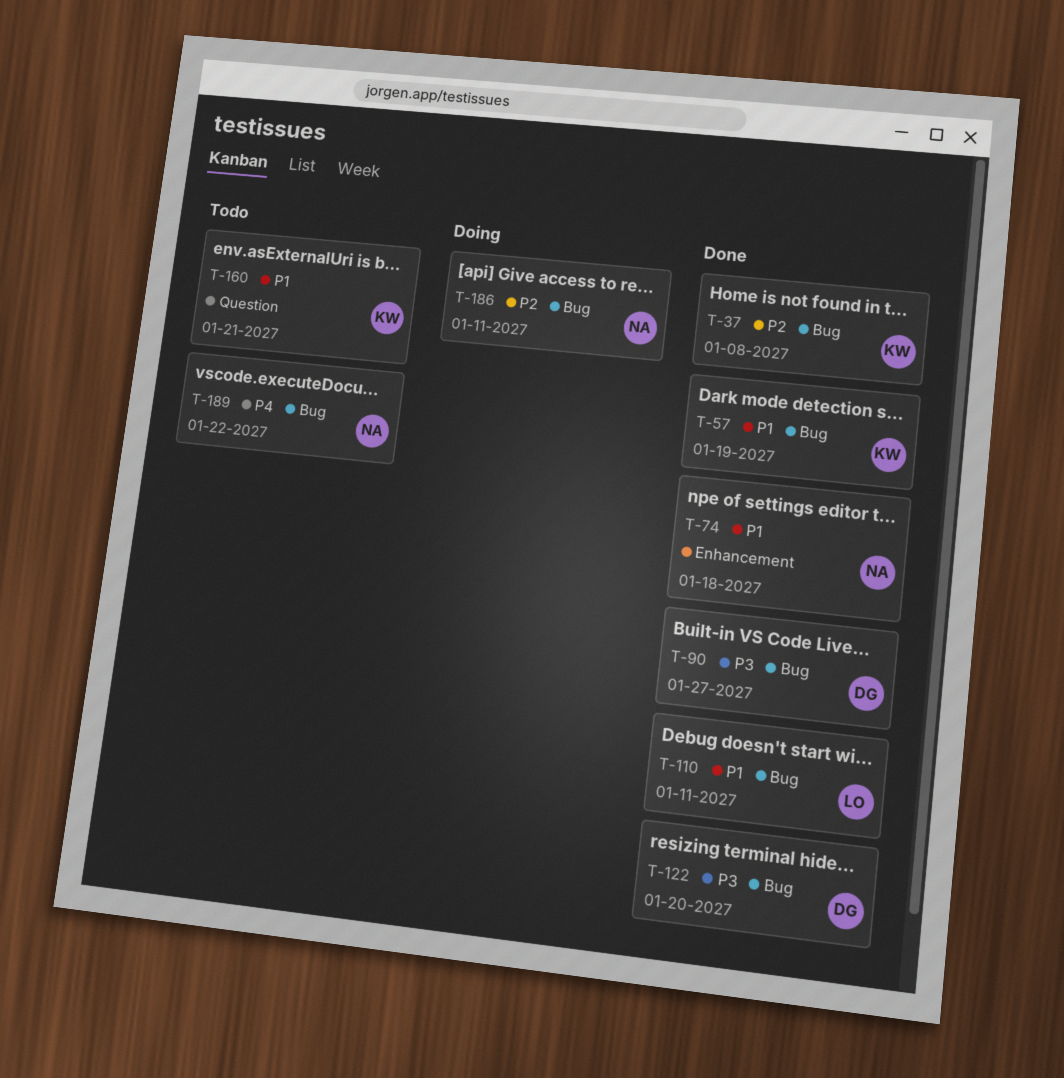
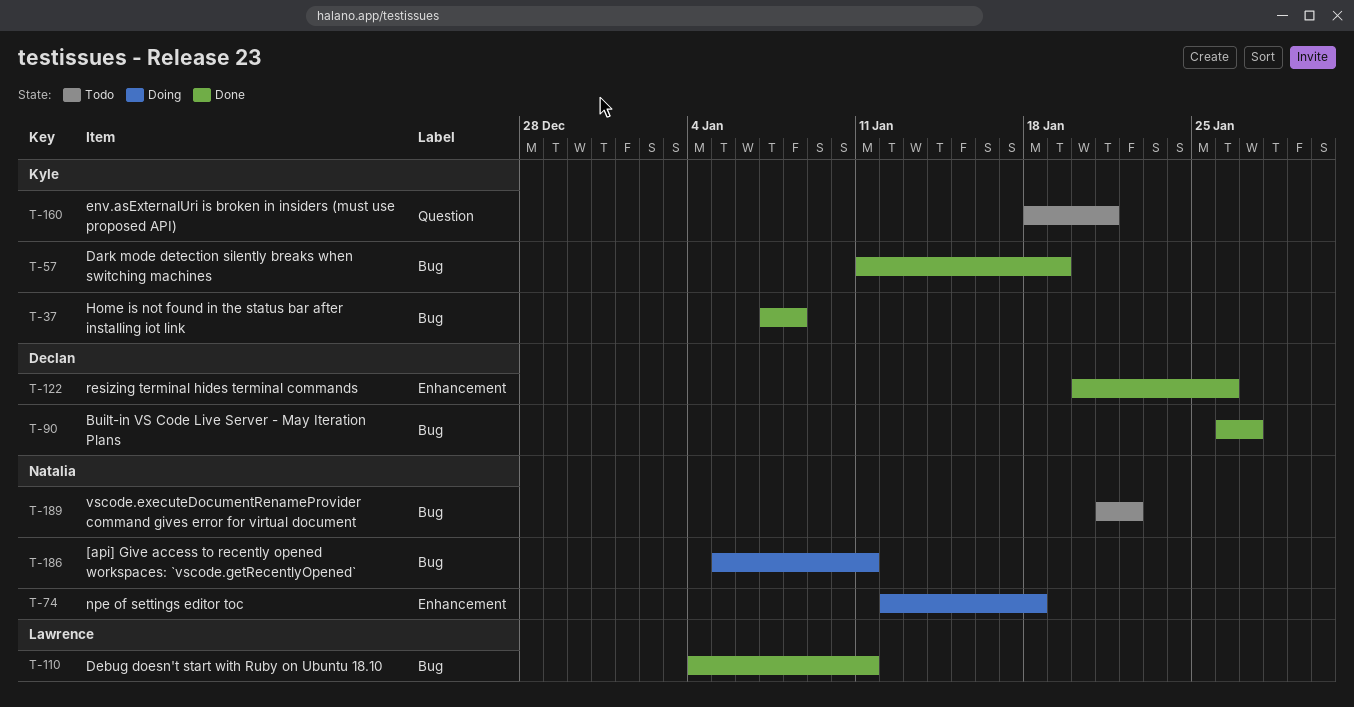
T-74, status: Done -> Doing
T-122, label: Bug -> Enhancement
T-122, due: Jan 20 -> Jan 26

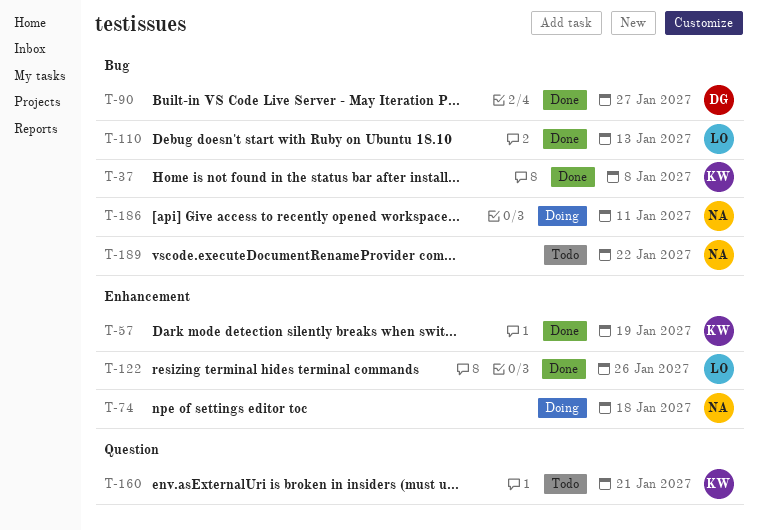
T-57, label: Bug -> Enhancement
T-110, due: Jan 11 -> Jan 13
T-122, owner: Declan -> Lawrence

